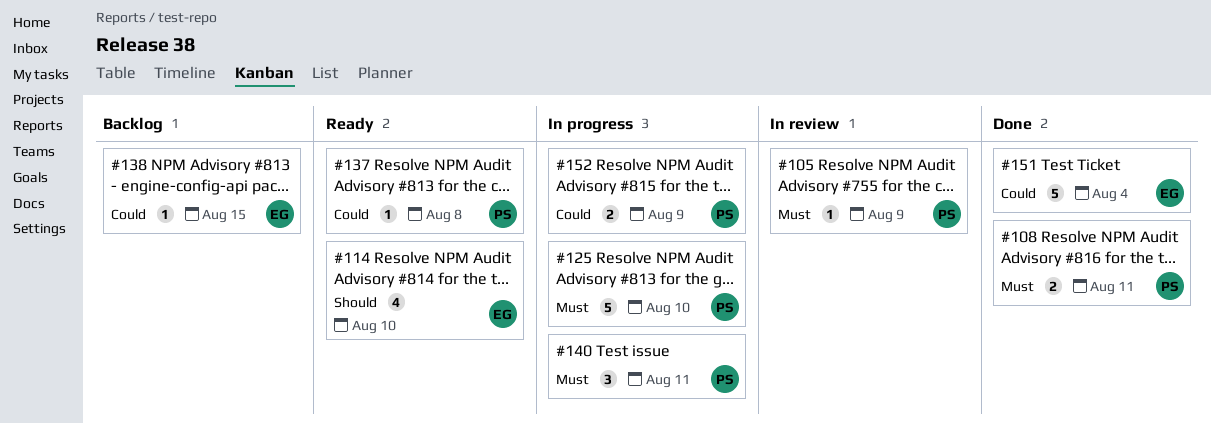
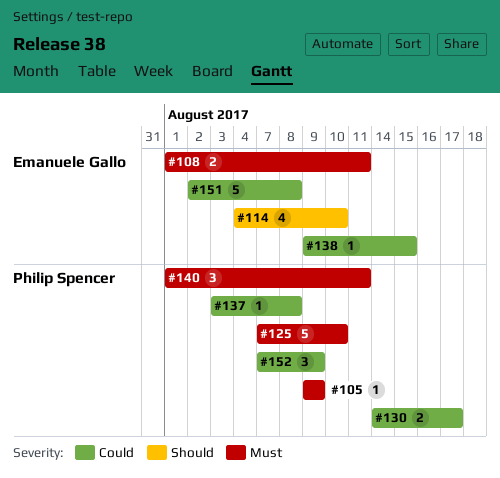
#108, owner: Philip Spencer -> Emanuele Gallo
#130: none -> present
#151, due: Aug 4 -> Aug 8
#152, estimate: 2 -> 3

